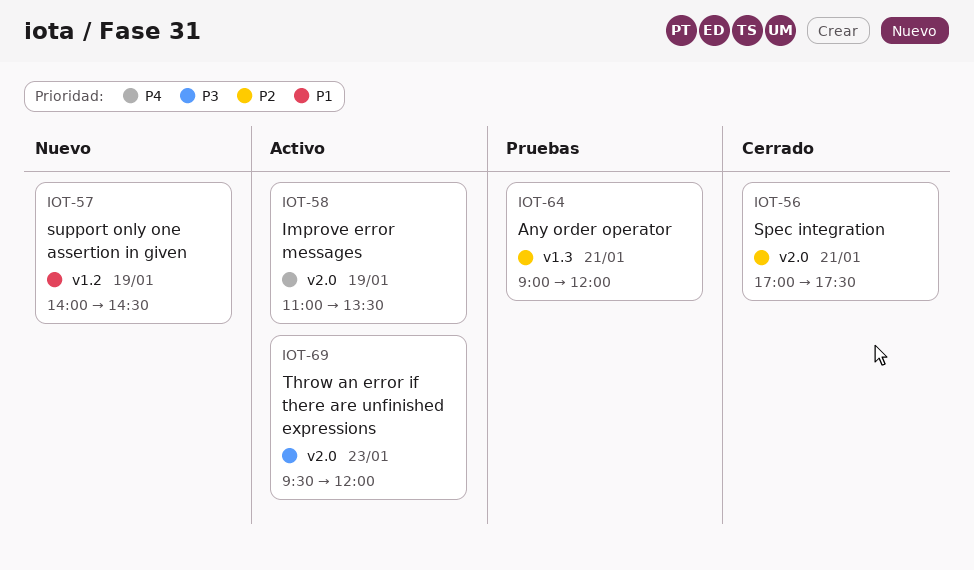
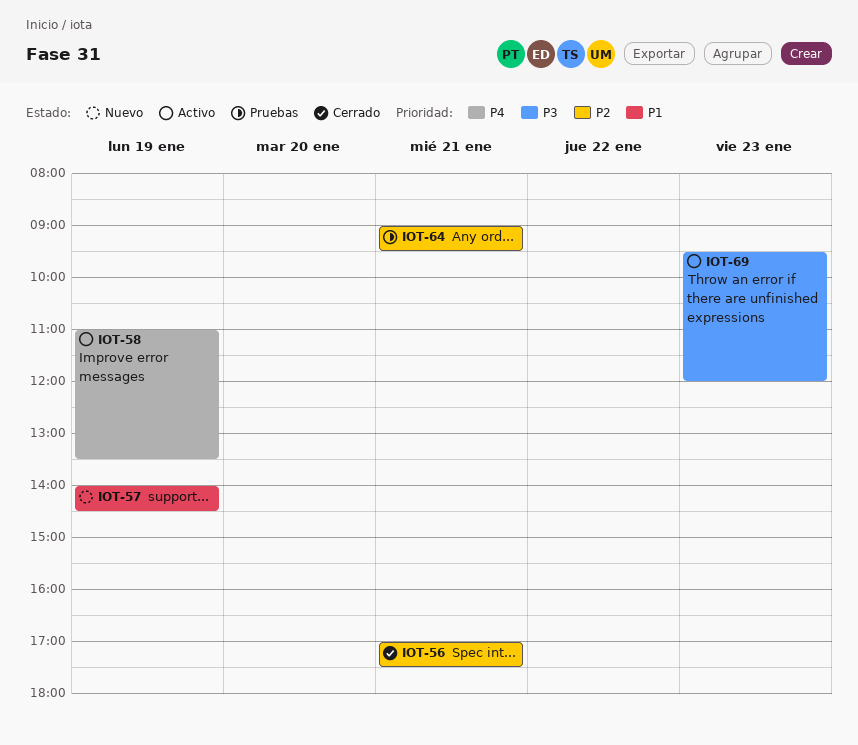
IOT-64, ends: 12:00 -> 09:30

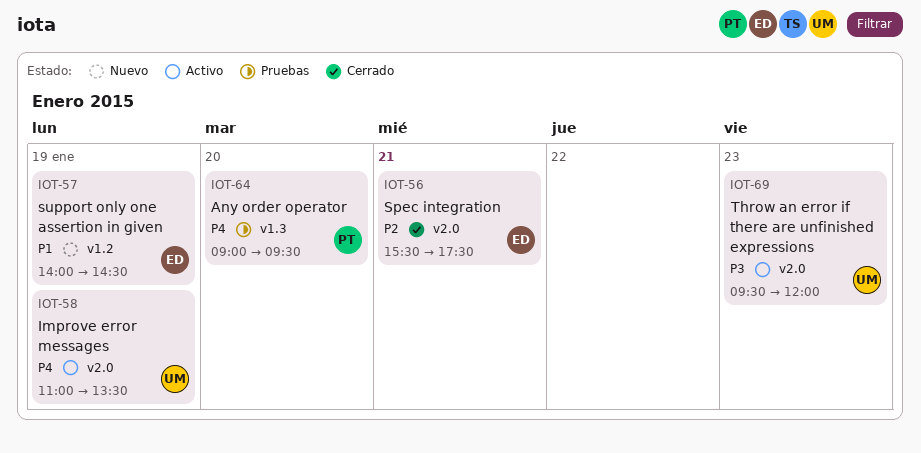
IOT-56, begins: 17:00 -> 15:30
IOT-64, priority: P2 -> P4
IOT-64, day: Jan 21 -> Jan 20

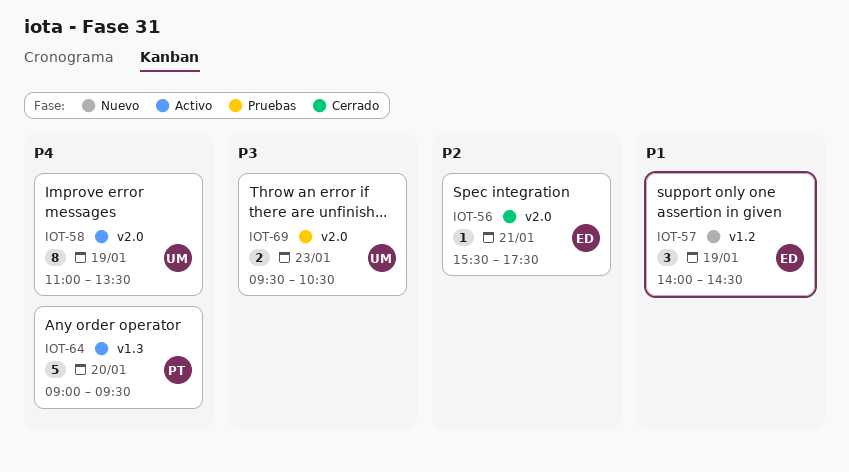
IOT-64, status: Pruebas -> Activo
IOT-69, status: Activo -> Pruebas
IOT-69, ends: 12:00 -> 10:30

